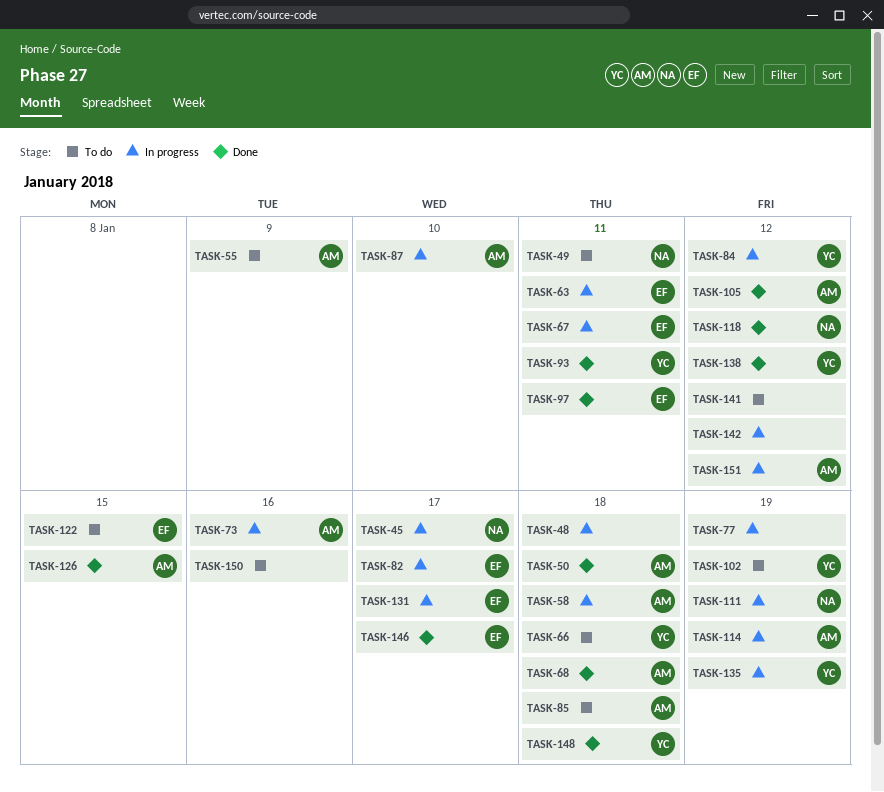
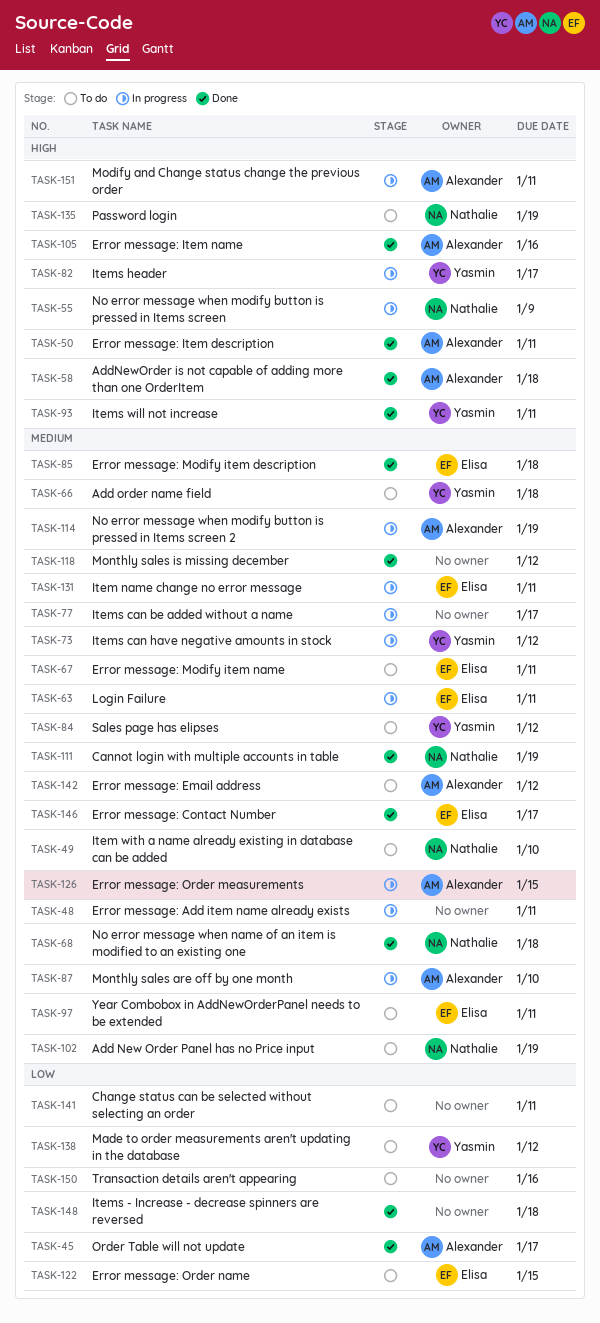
TASK-45, status: In progress -> Done
TASK-45, owner: Nathalie -> Alexander
TASK-48, due: Jan 18 -> Jan 11
TASK-49, due: Jan 11 -> Jan 10
TASK-50, due: Jan 18 -> Jan 11
TASK-55, status: To do -> In progress
TASK-55, owner: Alexander -> Nathalie
TASK-58, status: In progress -> Done
TASK-67, status: In progress -> To do
TASK-68, owner: Alexander -> Nathalie
TASK-73, owner: Alexander -> Yasmin
TASK-73, due: Jan 16 -> Jan 12
TASK-77, due: Jan 19 -> Jan 17
TASK-82, owner: Elisa -> Yasmin
TASK-84, status: In progress -> To do
TASK-85, status: To do -> Done
TASK-85, owner: Alexander -> Elisa
TASK-97, status: Done -> To do
TASK-102, owner: Yasmin -> Nathalie
TASK-105, due: Jan 12 -> Jan 16
TASK-111, status: In progress -> Done
TASK-118, owner: Nathalie -> none
TASK-126, status: Done -> In progress
TASK-131, due: Jan 17 -> Jan 11
TASK-135, status: In progress -> To do
TASK-135, owner: Yasmin -> Nathalie
TASK-138, status: Done -> To do
TASK-141, due: Jan 12 -> Jan 11
TASK-142, status: In progress -> To do
TASK-142, owner: none -> Alexander
TASK-148, owner: Yasmin -> none
TASK-151, due: Jan 12 -> Jan 11

